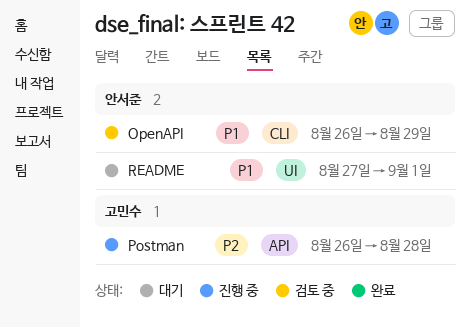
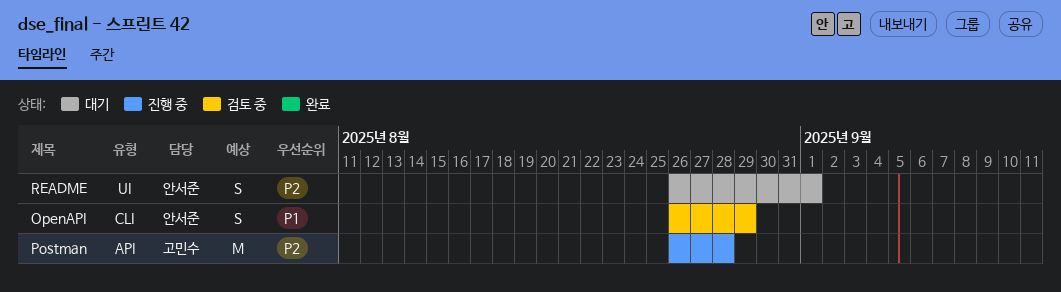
README, priority: P1 -> P2
README, start: Aug 27 -> Aug 26

